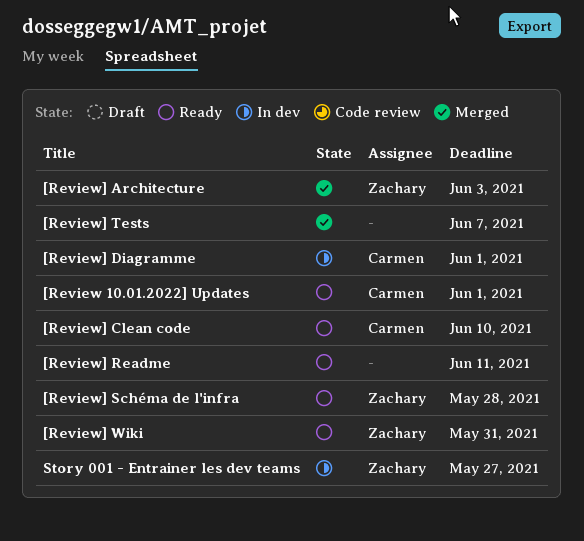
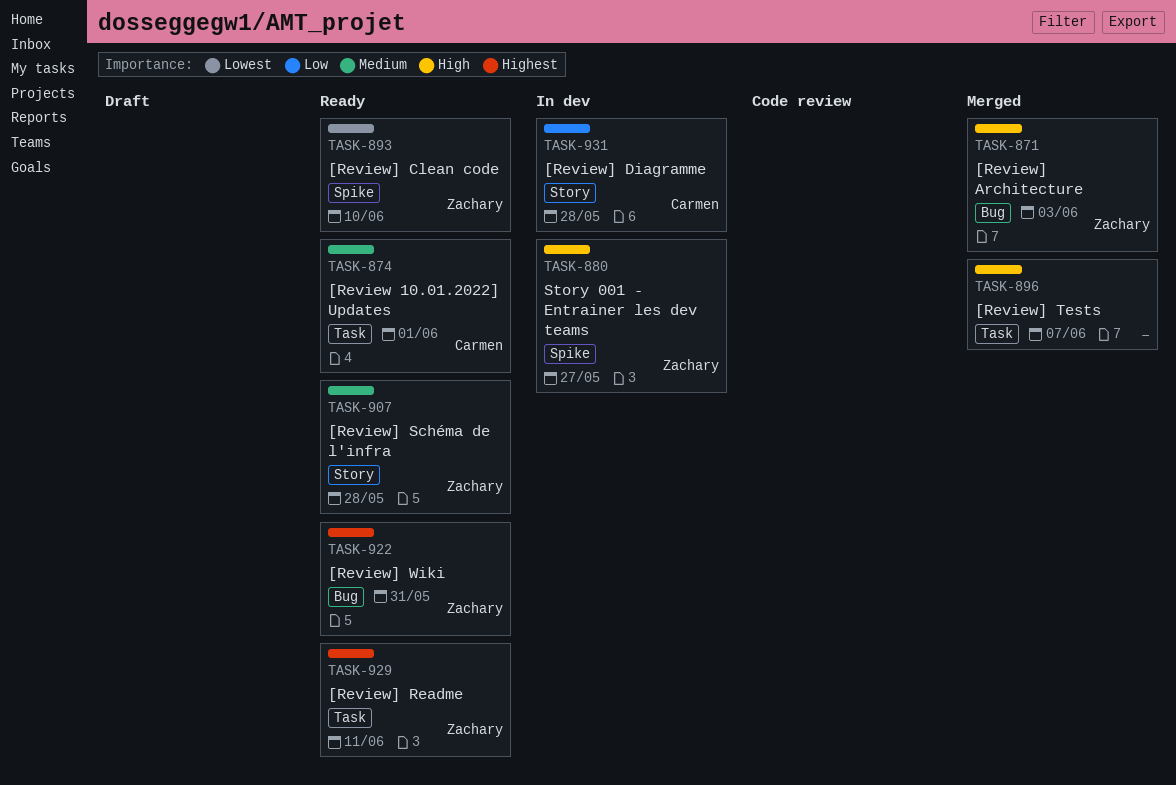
[Review] Clean code, owner: Carmen -> Zachary
[Review] Diagramme, due: Jun 1 -> May 28
[Review] Readme, owner: none -> Zachary

